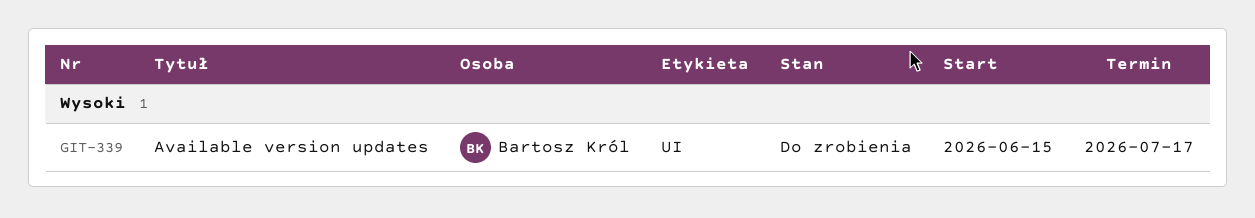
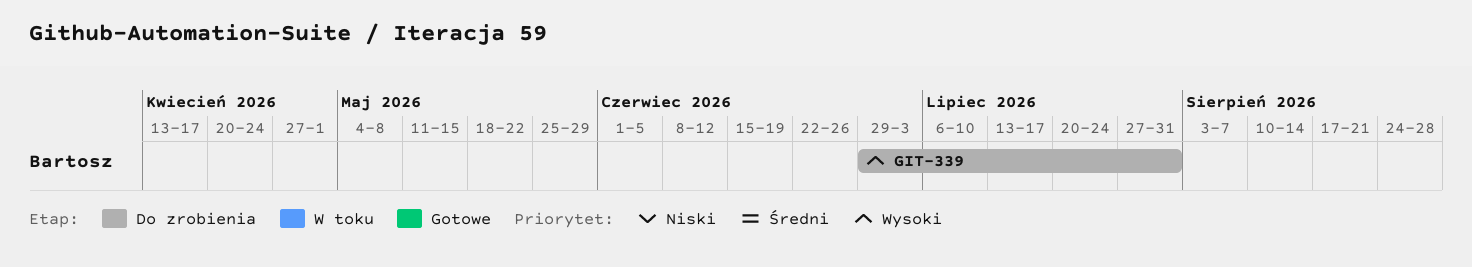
GIT-339, start: Jun 15 -> Jun 29
GIT-339, due: Jul 17 -> Jul 31

